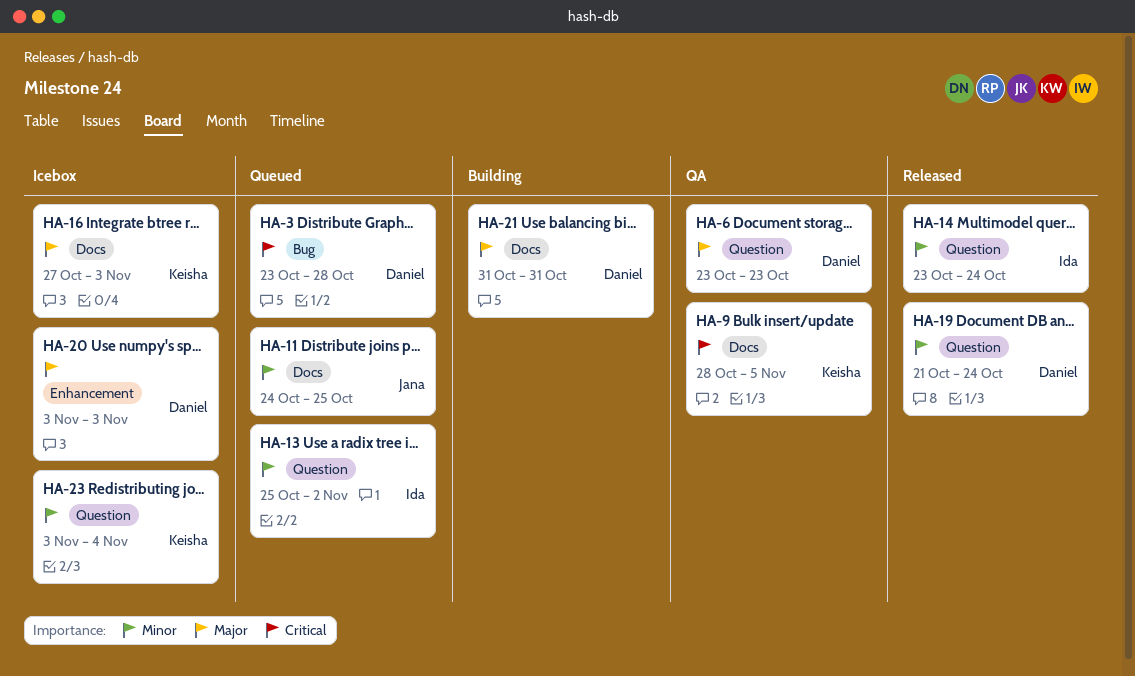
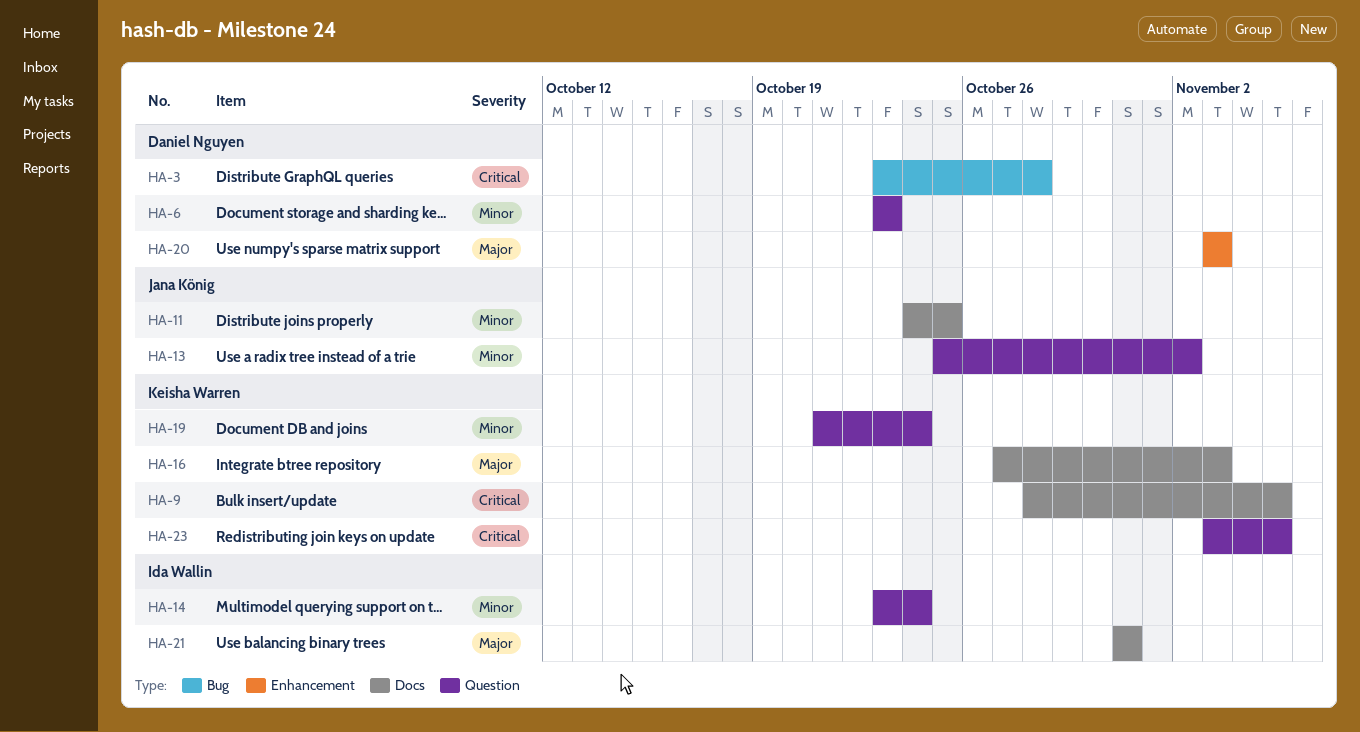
HA-6, priority: Major -> Minor
HA-13, owner: Ida Wallin -> Jana König
HA-19, owner: Daniel Nguyen -> Keisha Warren
HA-21, owner: Daniel Nguyen -> Ida Wallin
HA-23, priority: Minor -> Critical
HA-23, due: Nov 4 -> Nov 5

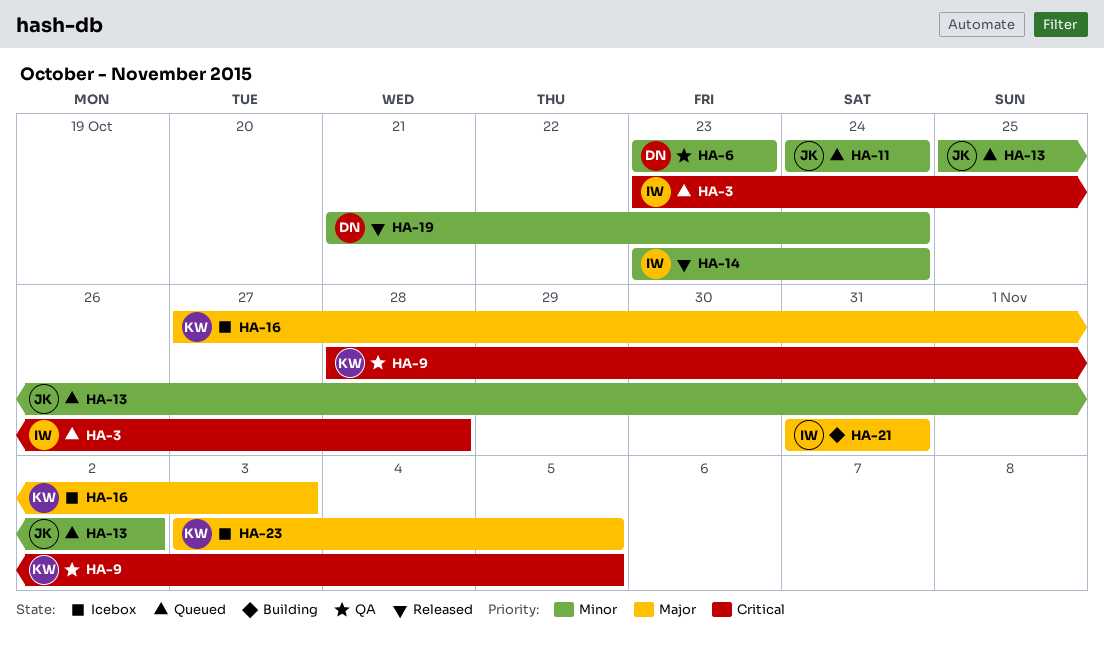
HA-3, owner: Daniel Nguyen -> Ida Wallin
HA-11, due: Oct 25 -> Oct 24
HA-19, owner: Keisha Warren -> Daniel Nguyen
HA-20: present -> none
HA-23, priority: Critical -> Major

